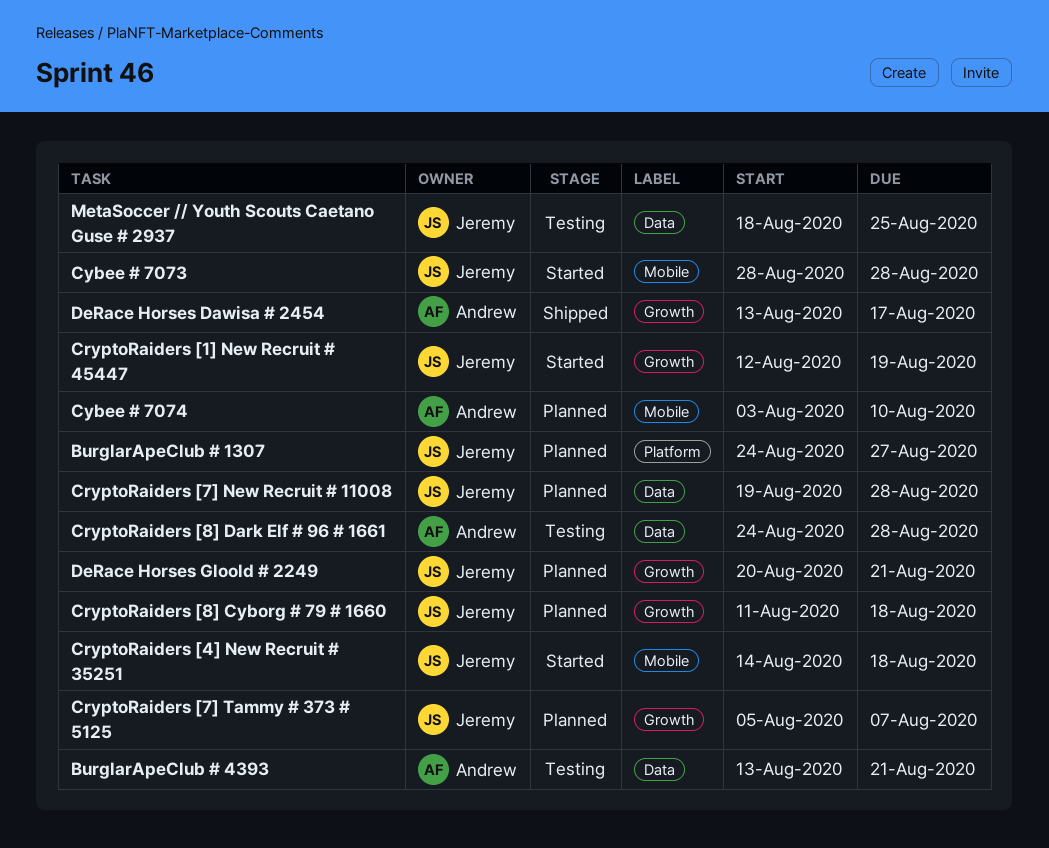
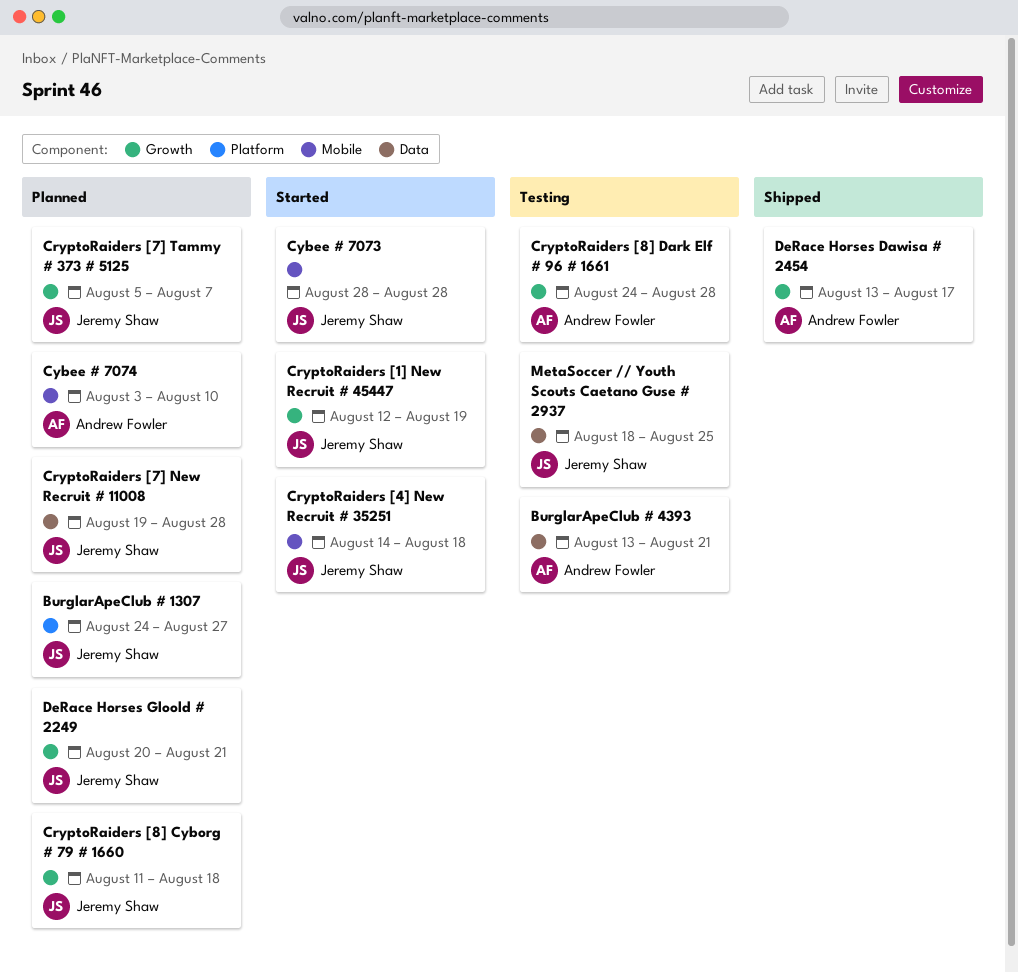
CryptoRaiders [8] Dark Elf # 96 # 1661, label: Data -> Growth

